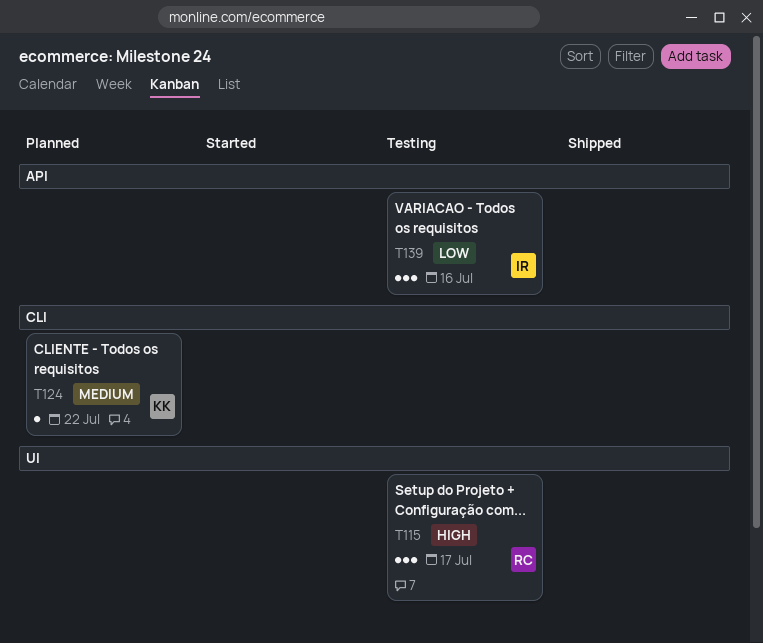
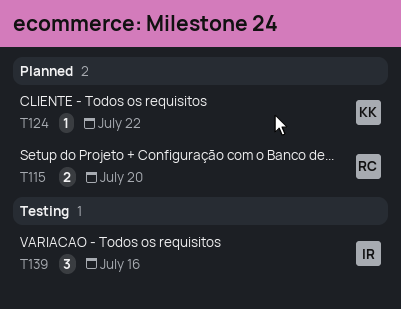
T115, status: Testing -> Planned
T115, estimate: 3 -> 2
T115, due: Jul 17 -> Jul 20

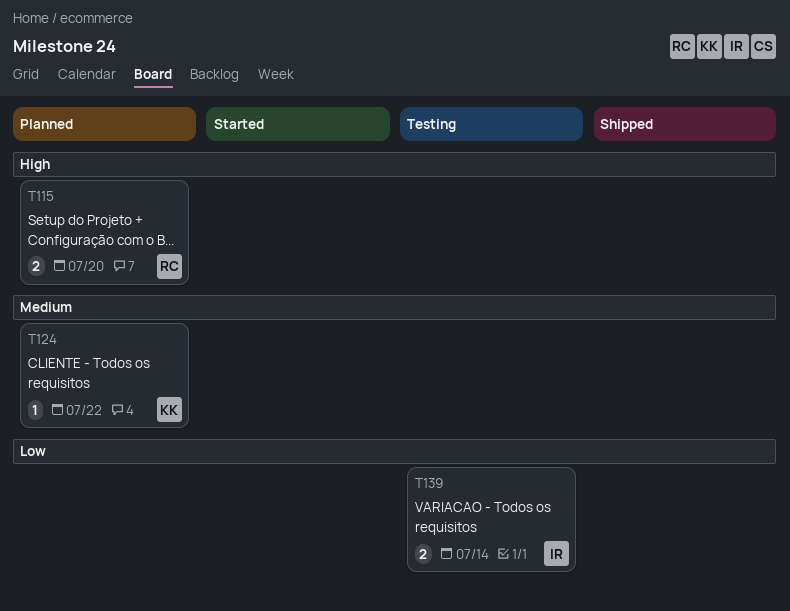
T139, estimate: 3 -> 2
T139, due: Jul 16 -> Jul 14

